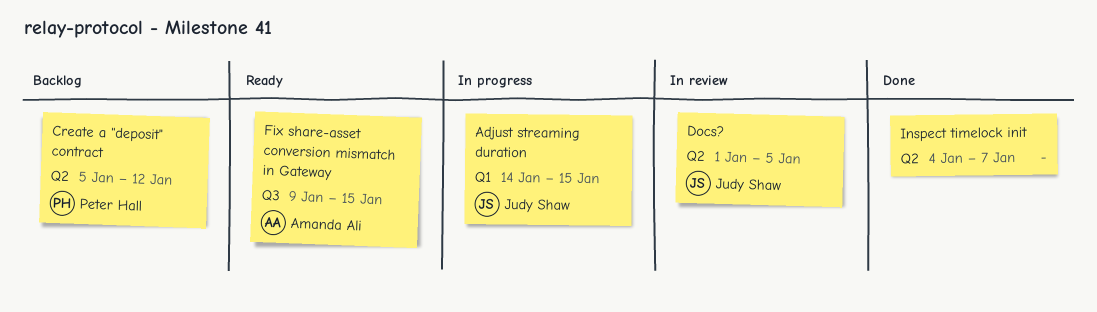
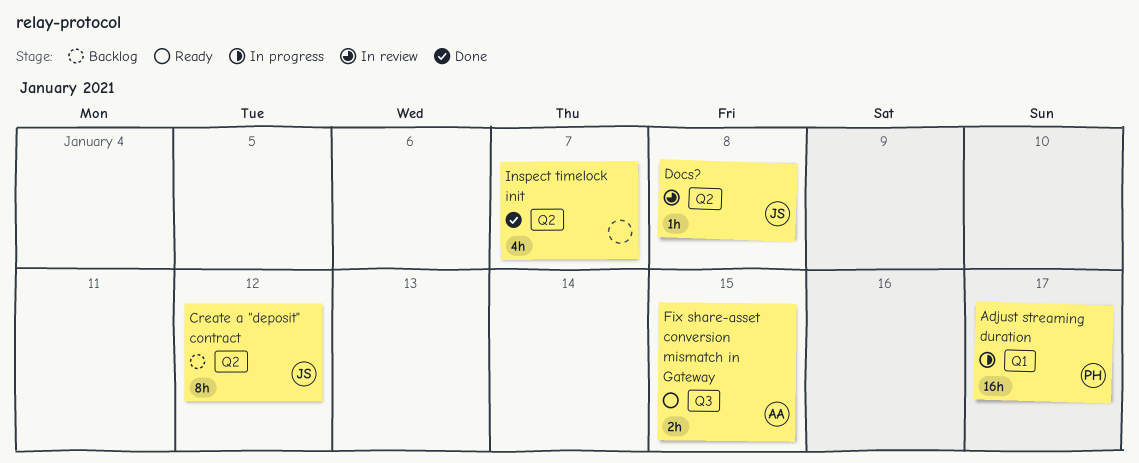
Adjust streaming duration, owner: Judy Shaw -> Peter Hall
Adjust streaming duration, due: Jan 15 -> Jan 17
Create a "deposit" contract, owner: Peter Hall -> Judy Shaw
Docs?, due: Jan 5 -> Jan 8

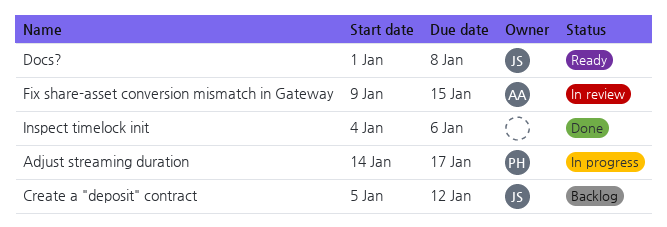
Docs?, status: In review -> Ready
Fix share-asset conversion mismatch in Gateway, status: Ready -> In review
Inspect timelock init, due: Jan 7 -> Jan 6

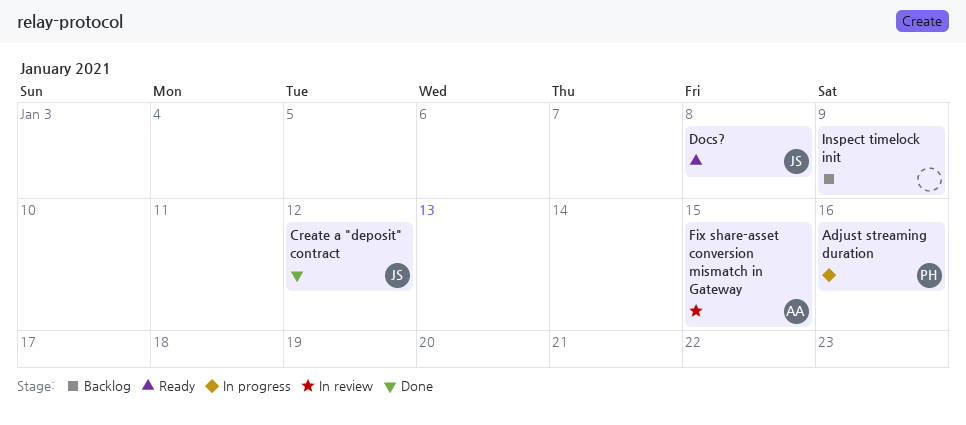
Adjust streaming duration, due: Jan 17 -> Jan 16
Create a "deposit" contract, status: Backlog -> Done
Inspect timelock init, status: Done -> Backlog
Inspect timelock init, due: Jan 6 -> Jan 9

